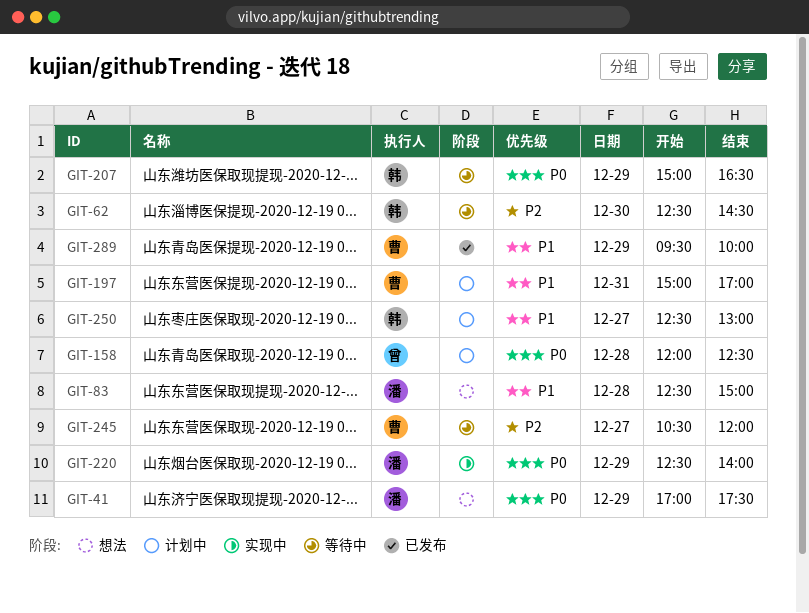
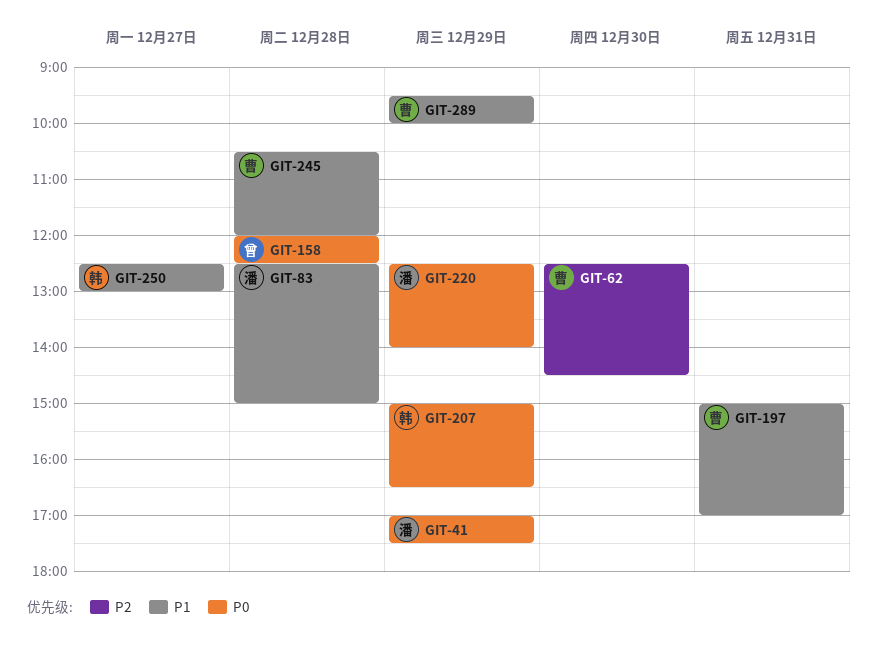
GIT-62, owner: 韩 -> 曹
GIT-245, priority: P2 -> P1
GIT-245, day: Dec 27 -> Dec 28

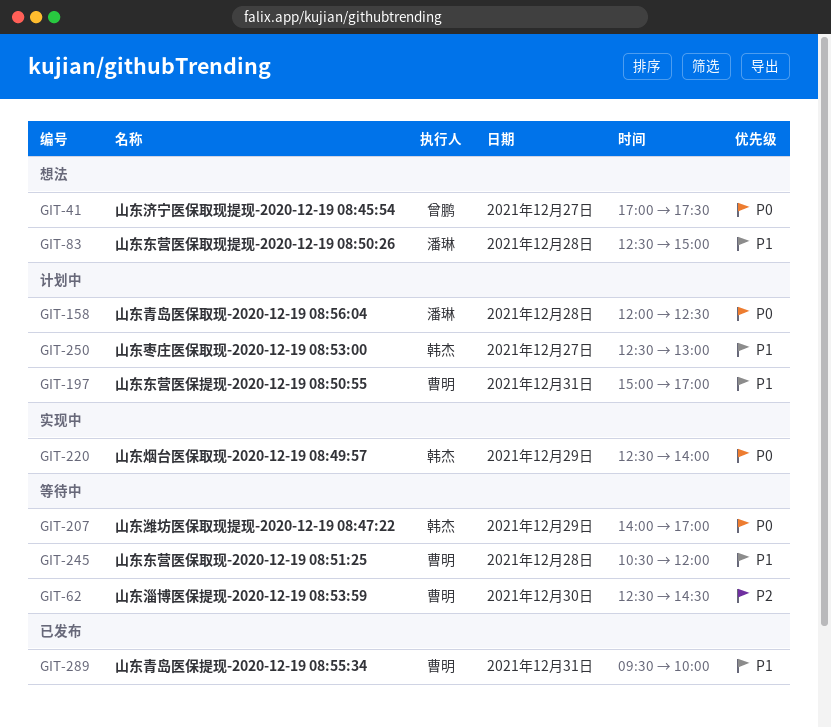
GIT-41, owner: 潘琳 -> 曾鹏
GIT-41, day: Dec 29 -> Dec 27
GIT-158, owner: 曾鹏 -> 潘琳
GIT-207, begins: 15:00 -> 14:00
GIT-207, ends: 16:30 -> 17:00
GIT-220, owner: 潘琳 -> 韩杰
GIT-289, day: Dec 29 -> Dec 31

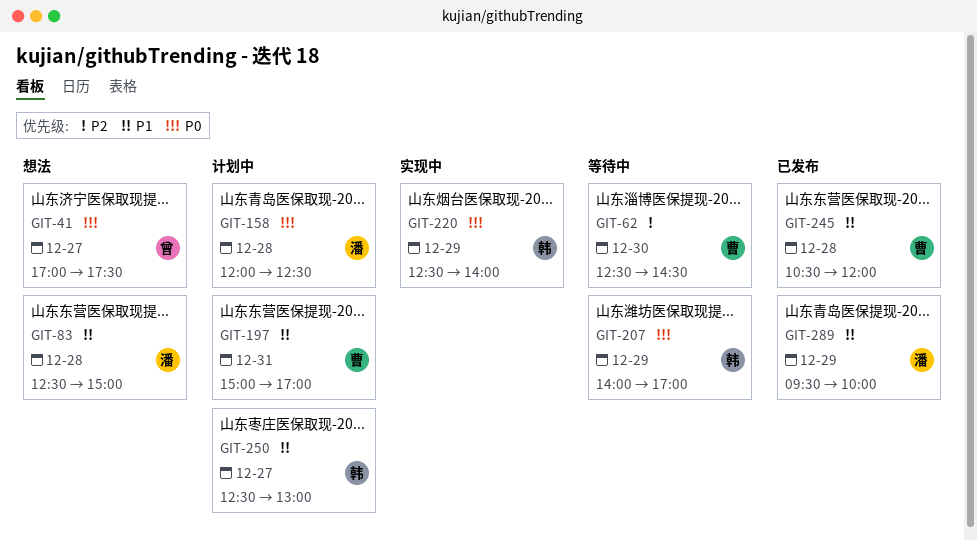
GIT-245, status: 等待中 -> 已发布
GIT-289, owner: 曹明 -> 潘琳
GIT-289, day: Dec 31 -> Dec 29

